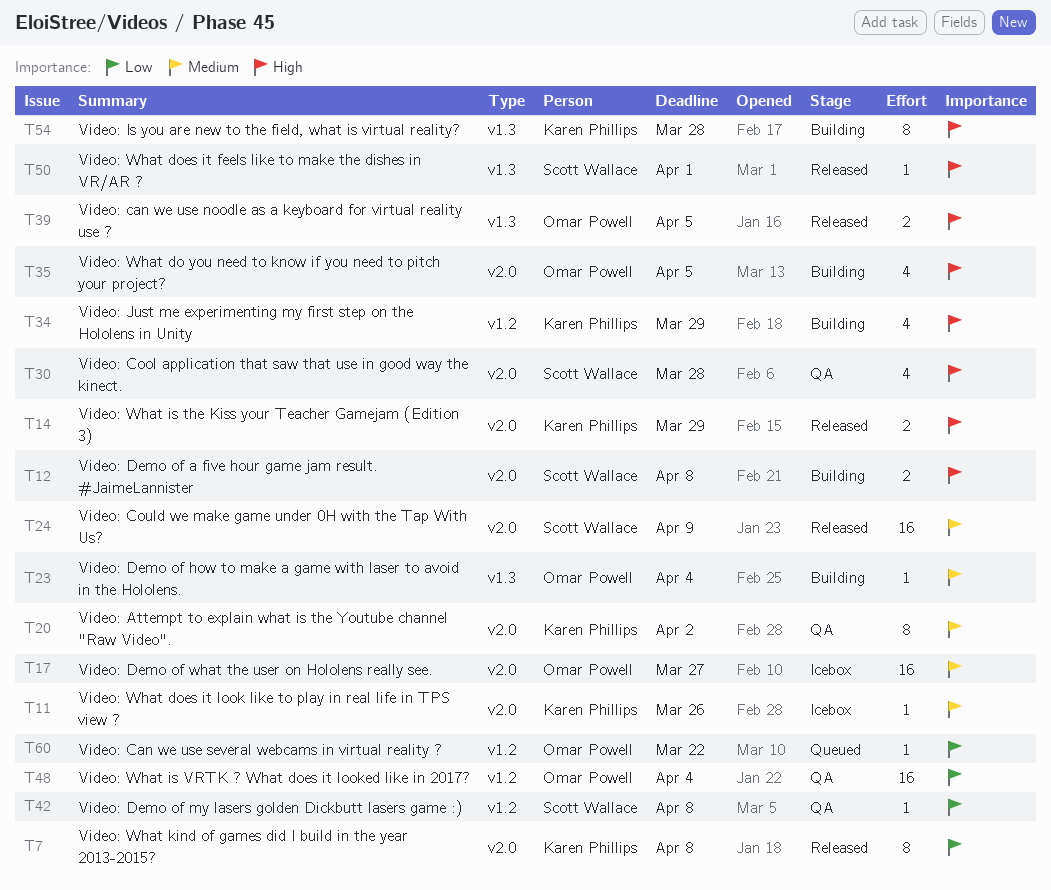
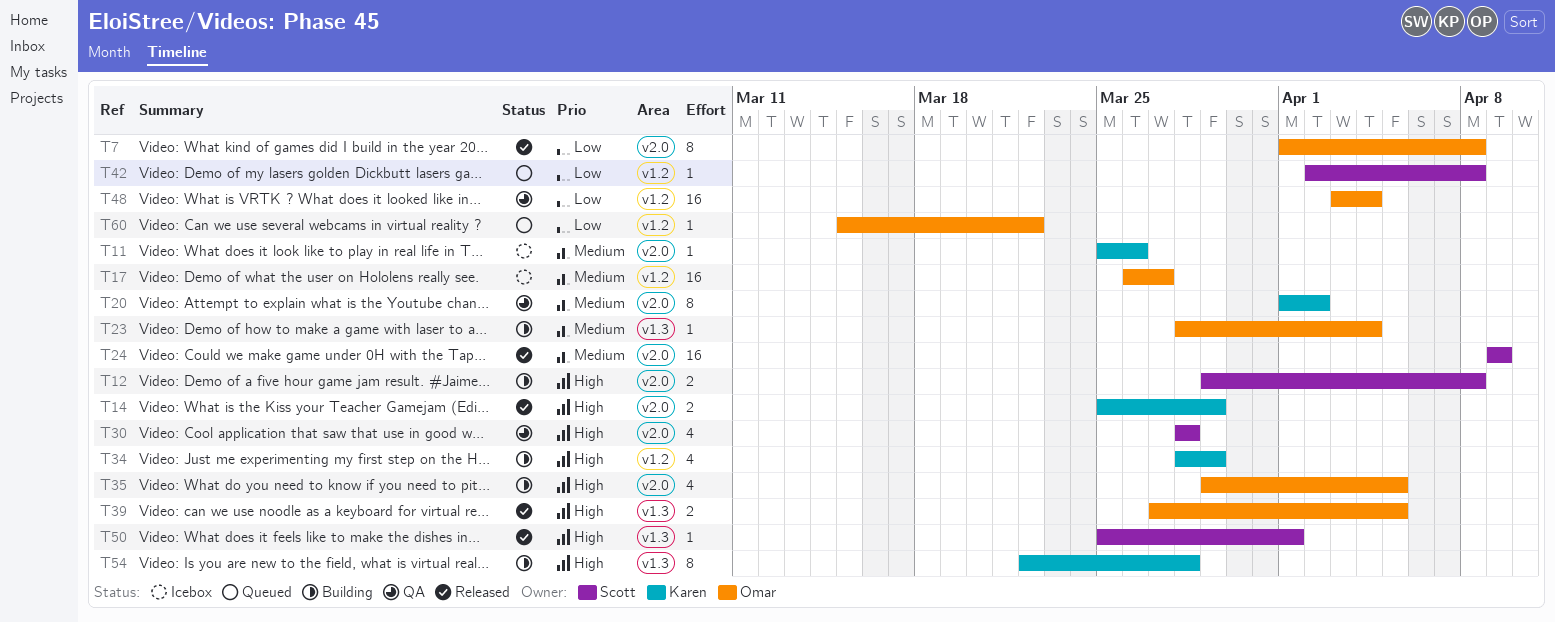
T7, owner: Karen Phillips -> Omar Powell
T17, label: v2.0 -> v1.2
T42, status: QA -> Queued

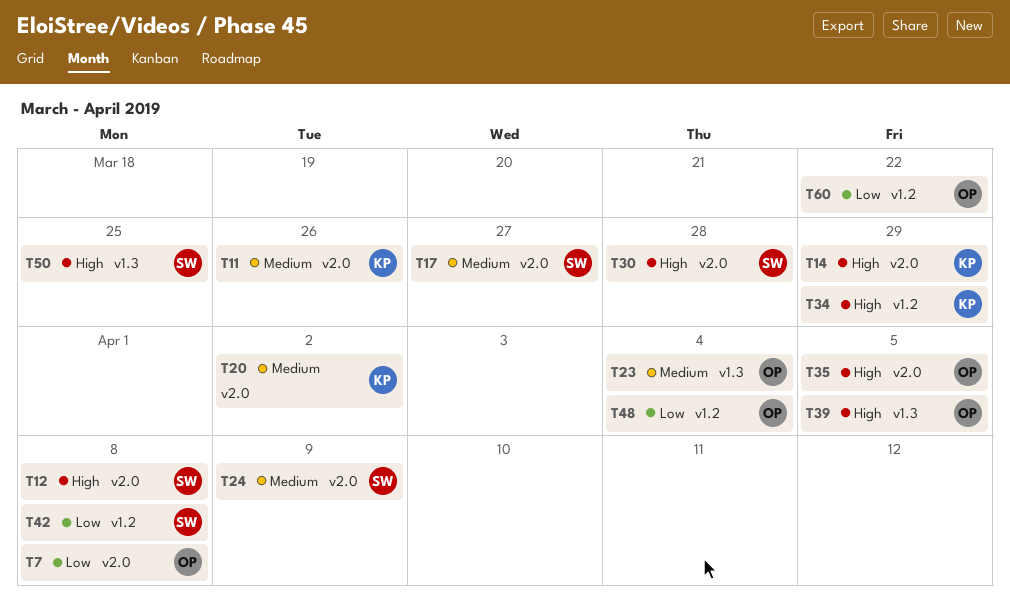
T17, owner: Omar -> Scott
T17, label: v1.2 -> v2.0
T50, due: Apr 1 -> Mar 25
T54: present -> none

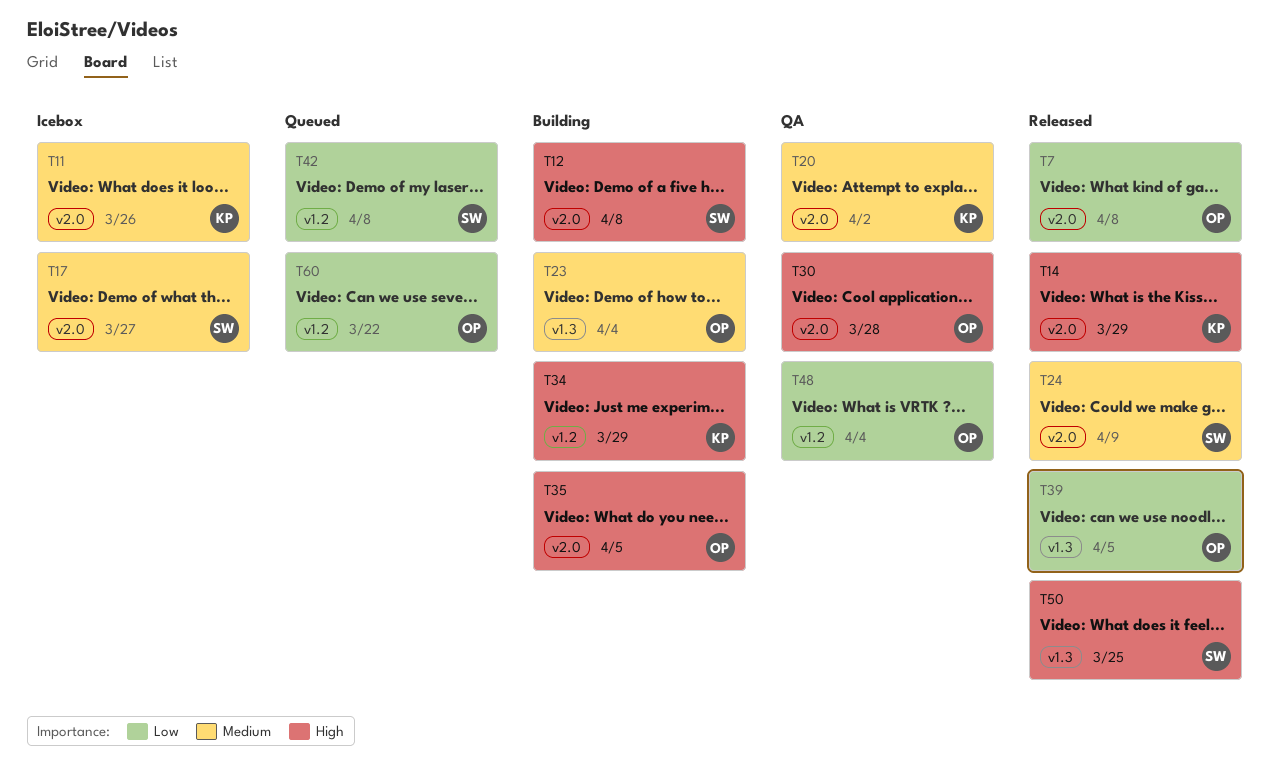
T30, owner: SW -> OP
T39, priority: High -> Low

